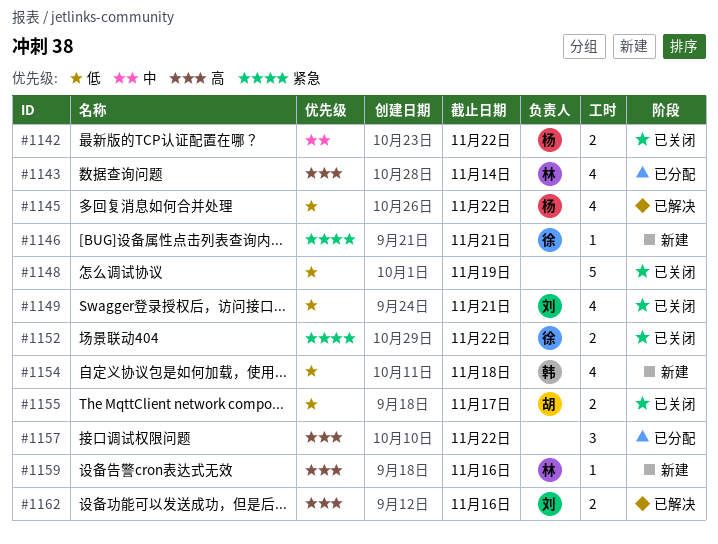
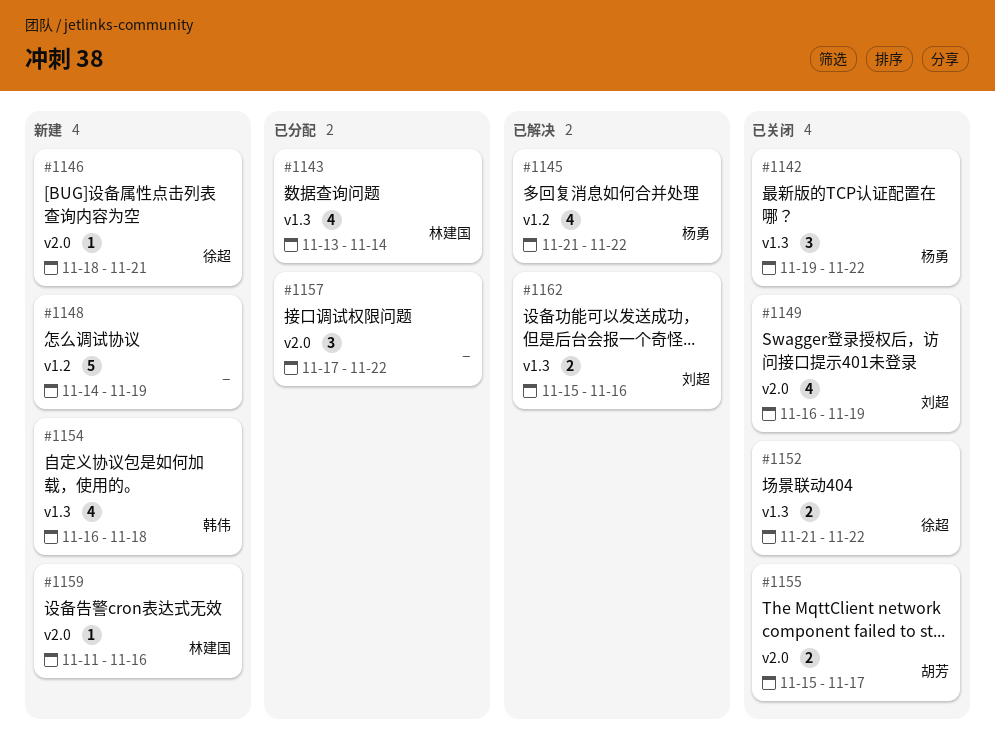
#1142, estimate: 2 -> 3
#1148, status: 已关闭 -> 新建
#1149, due: Nov 21 -> Nov 19

